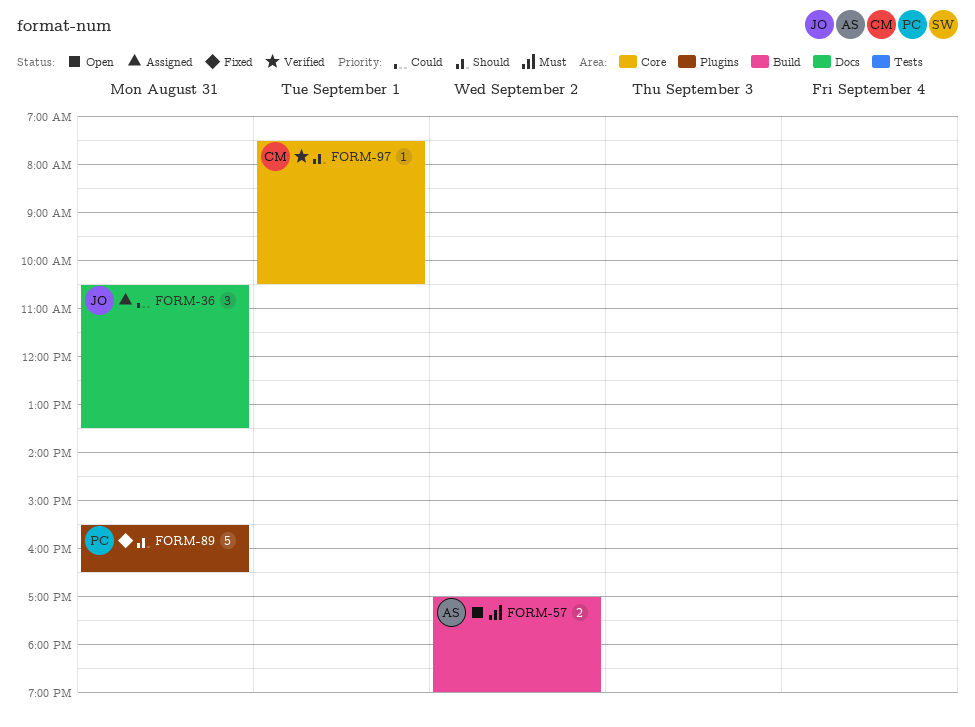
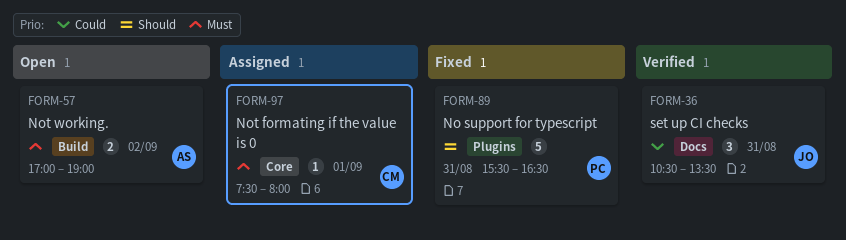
FORM-36, status: Assigned -> Verified
FORM-97, status: Verified -> Assigned
FORM-97, priority: Should -> Must
FORM-97, ends: 10:30 -> 08:00

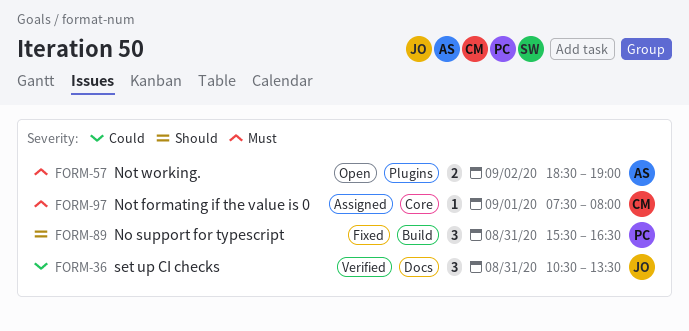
FORM-57, label: Build -> Plugins
FORM-57, begins: 17:00 -> 18:30
FORM-89, label: Plugins -> Build
FORM-89, estimate: 5 -> 3

